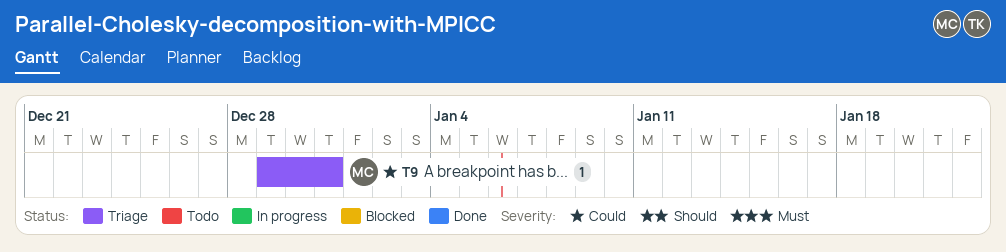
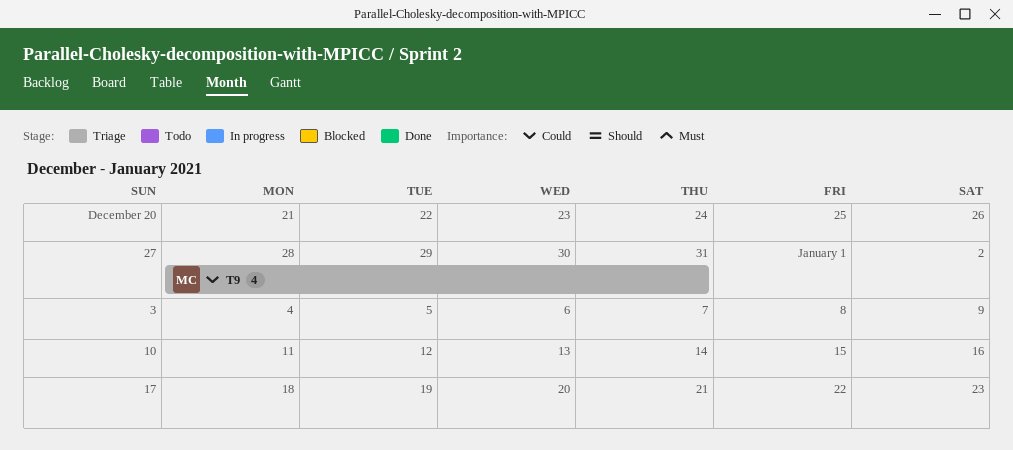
T9, estimate: 1 -> 4
T9, start: Dec 29 -> Dec 28

